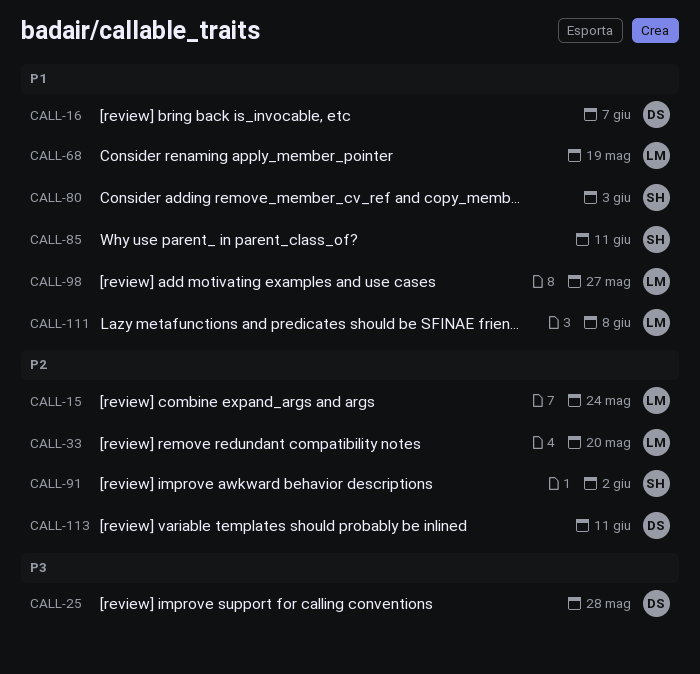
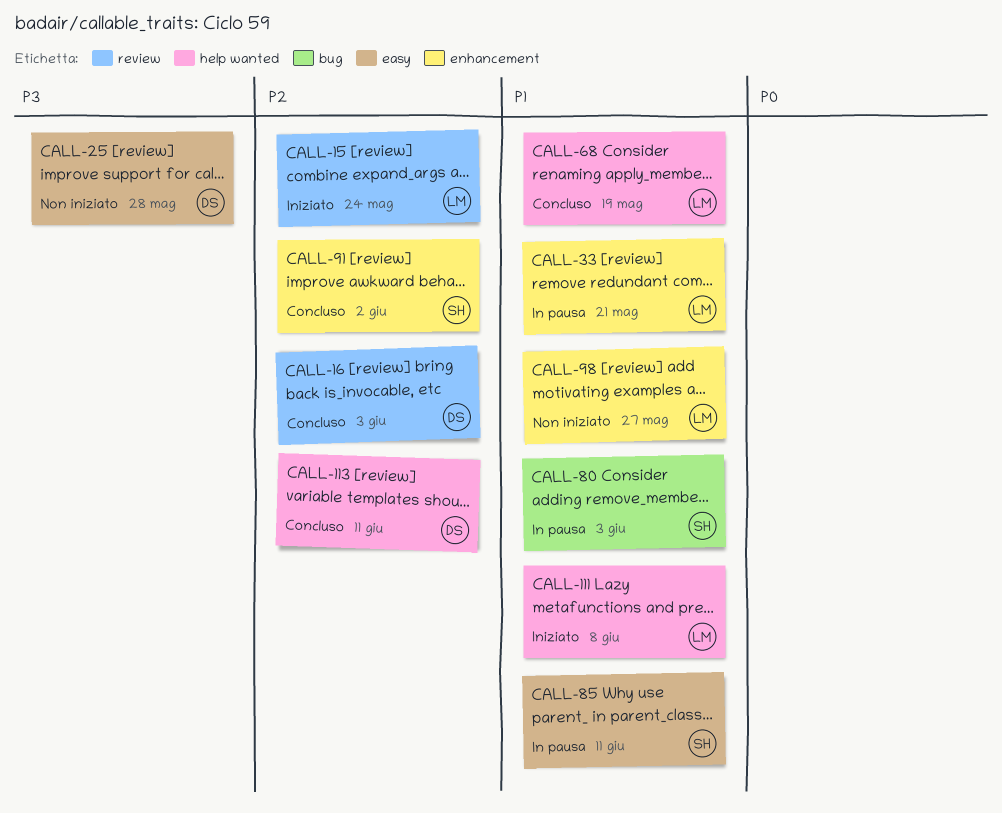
CALL-16, priority: P1 -> P2
CALL-16, due: Jun 7 -> Jun 3
CALL-33, priority: P2 -> P1
CALL-33, due: May 20 -> May 21

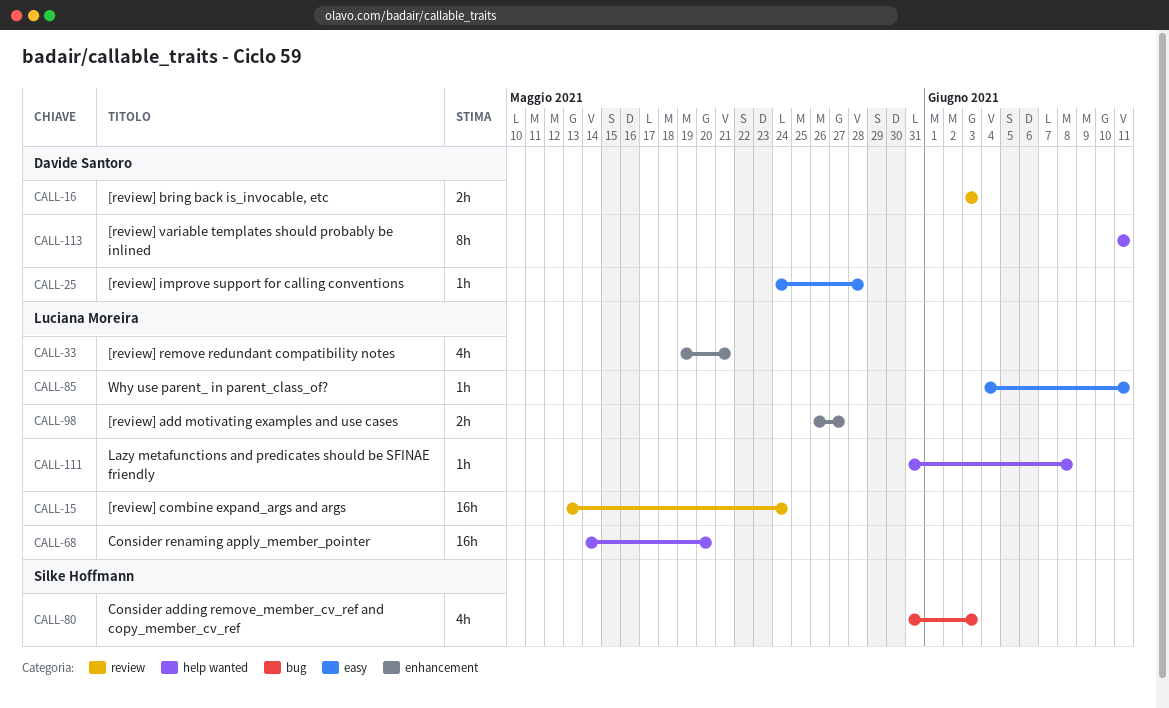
CALL-68, due: May 19 -> May 20
CALL-85, owner: Silke Hoffmann -> Luciana Moreira
CALL-91: present -> none

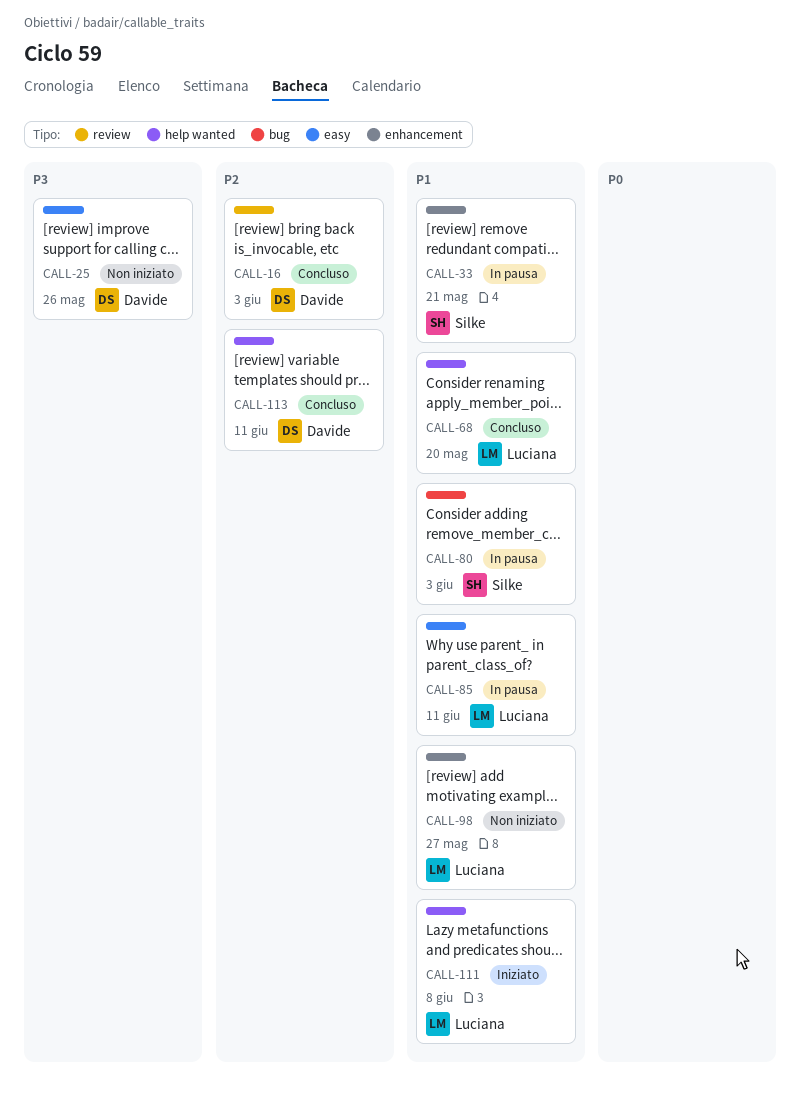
CALL-15: present -> none
CALL-25, due: May 28 -> May 26
CALL-33, owner: Luciana Moreira -> Silke Hoffmann

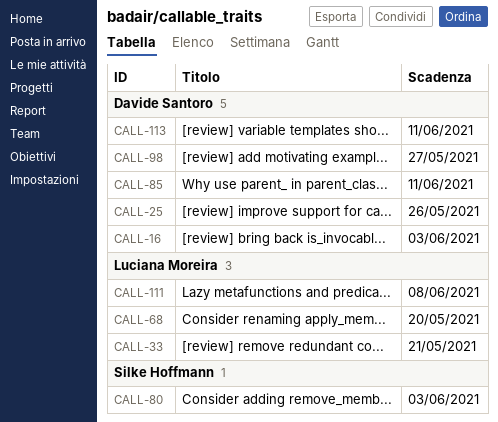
CALL-33, owner: Silke Hoffmann -> Luciana Moreira
CALL-85, owner: Luciana Moreira -> Davide Santoro
CALL-98, owner: Luciana Moreira -> Davide Santoro

